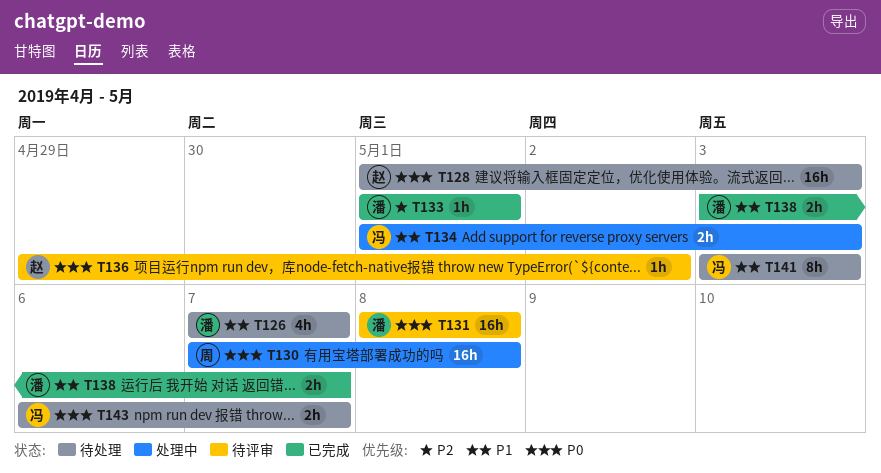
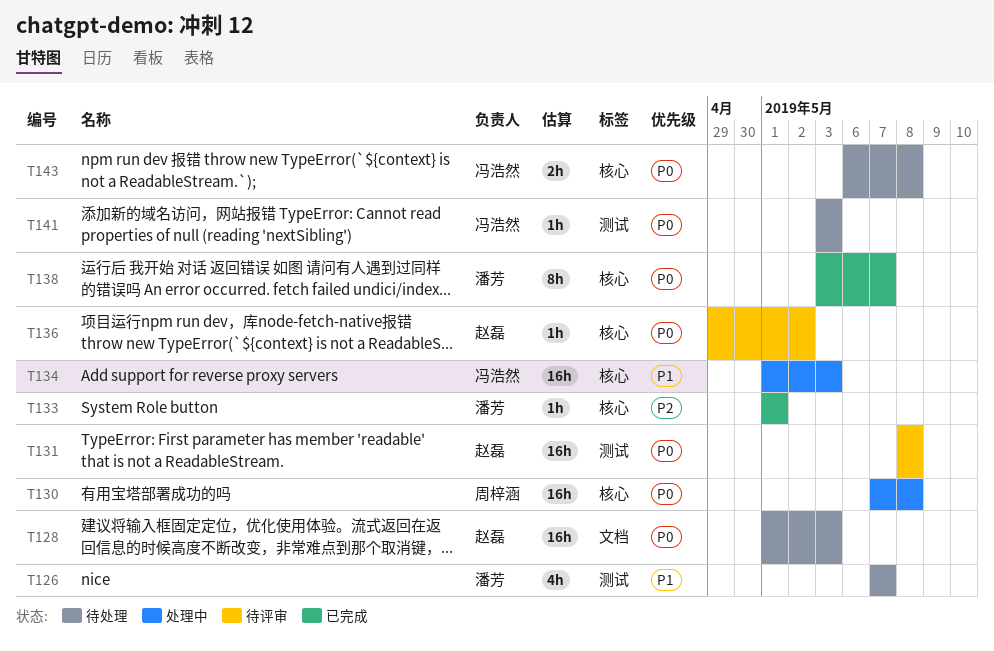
T131, owner: 潘芳 -> 赵磊
T134, estimate: 2h -> 16h
T138, priority: P1 -> P0
T138, estimate: 2h -> 8h
T141, priority: P1 -> P0
T141, estimate: 8h -> 1h
T143, due: May 7 -> May 8

